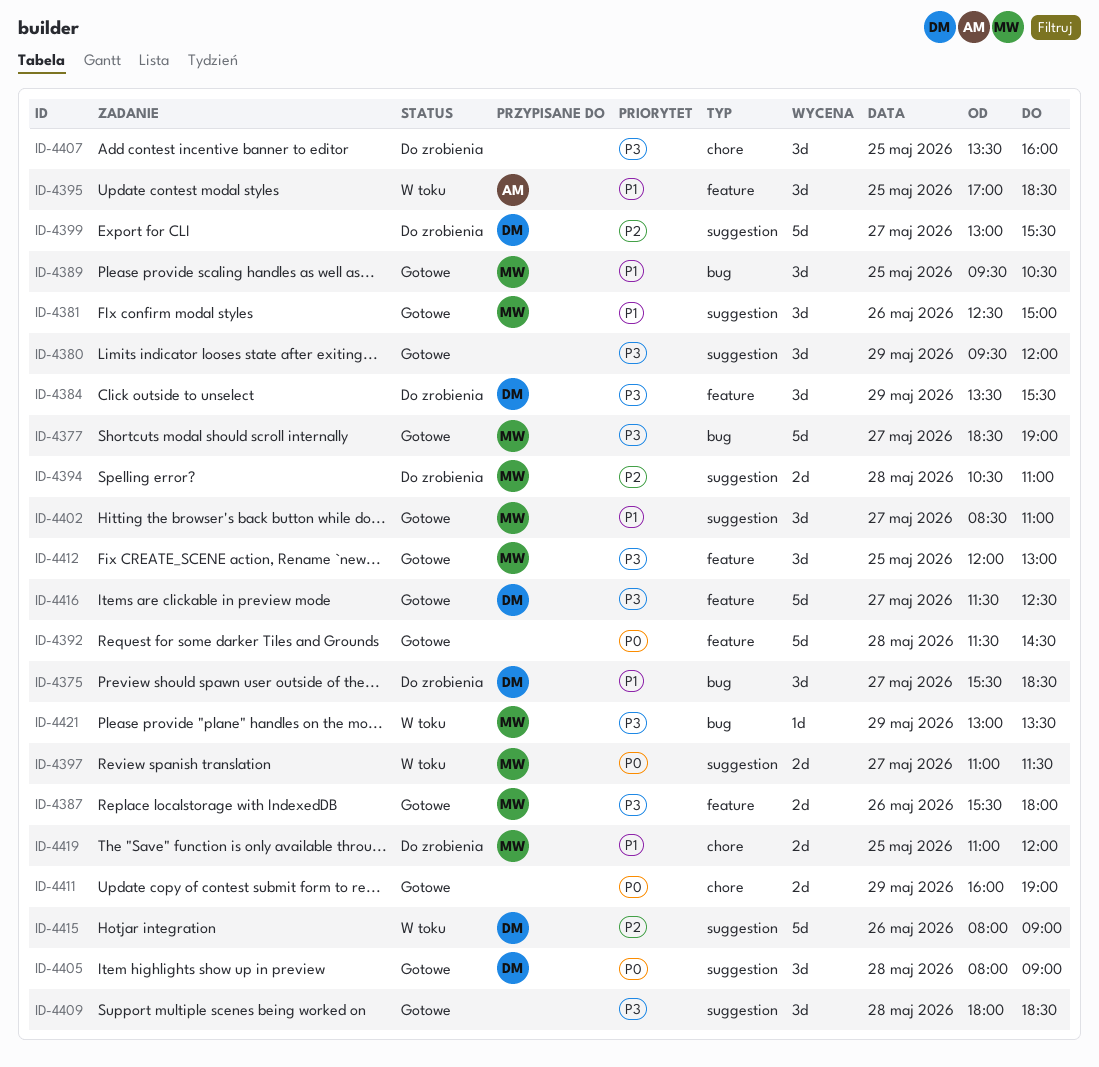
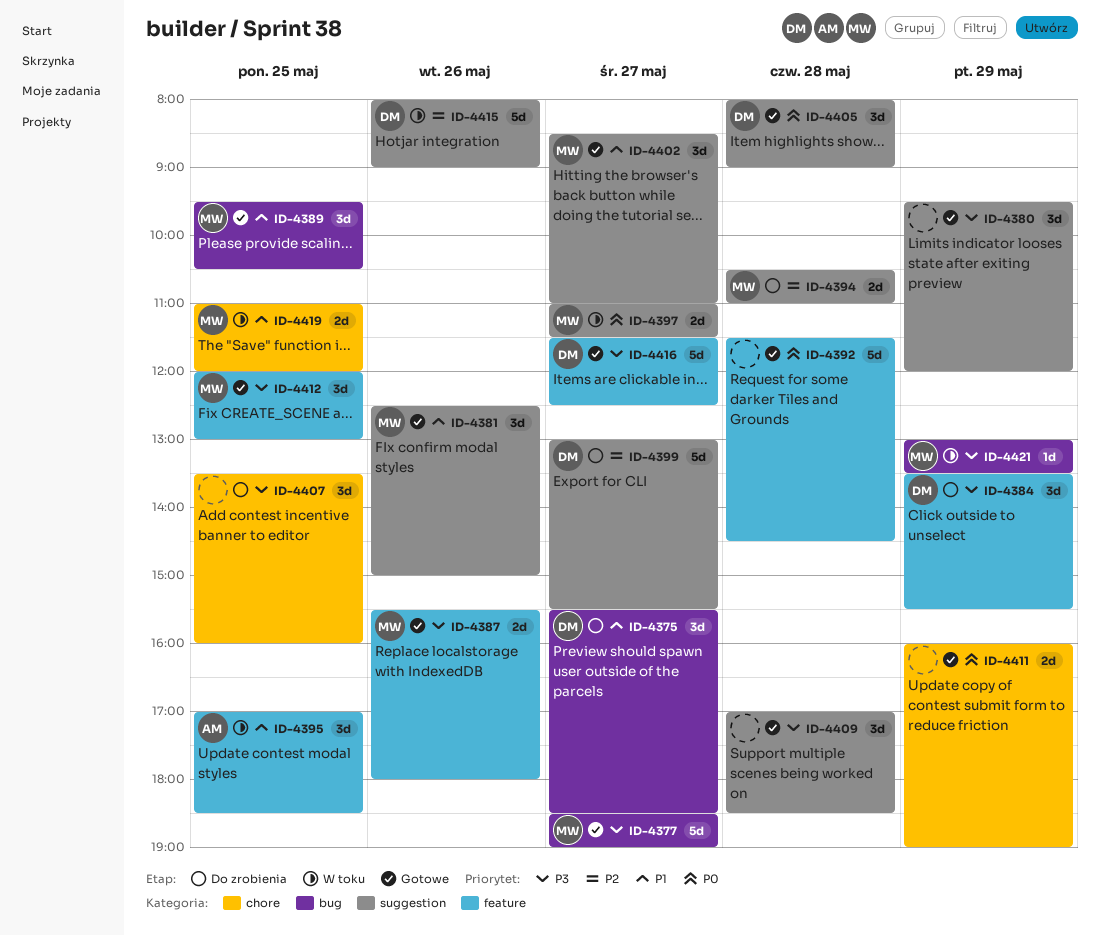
ID-4409, begins: 18:00 -> 17:00
ID-4419, status: Do zrobienia -> W toku

